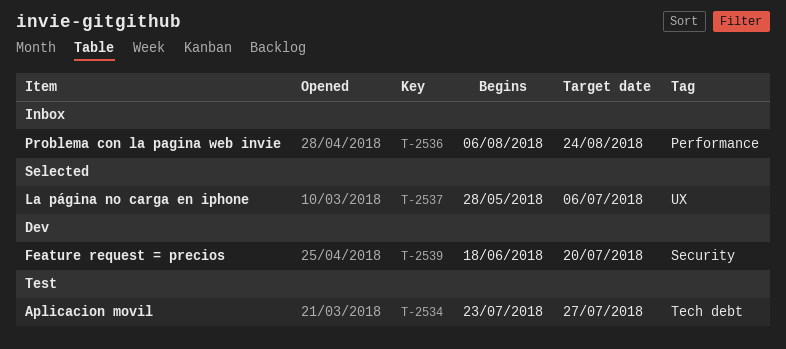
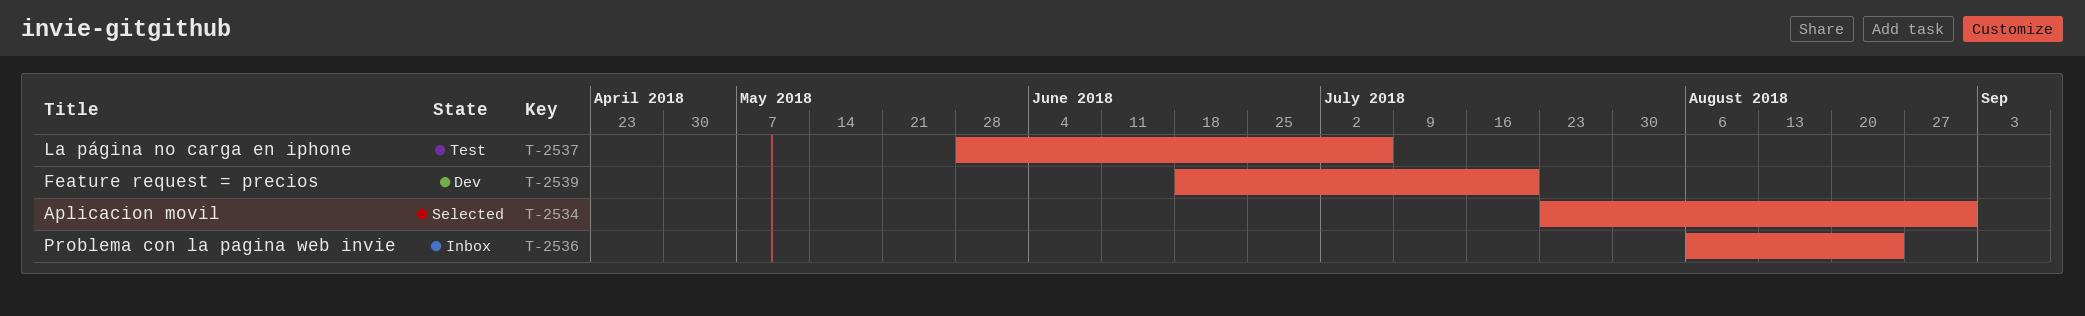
T-2534, status: Test -> Selected
T-2534, due: Jul 27 -> Aug 31
T-2537, status: Selected -> Test

